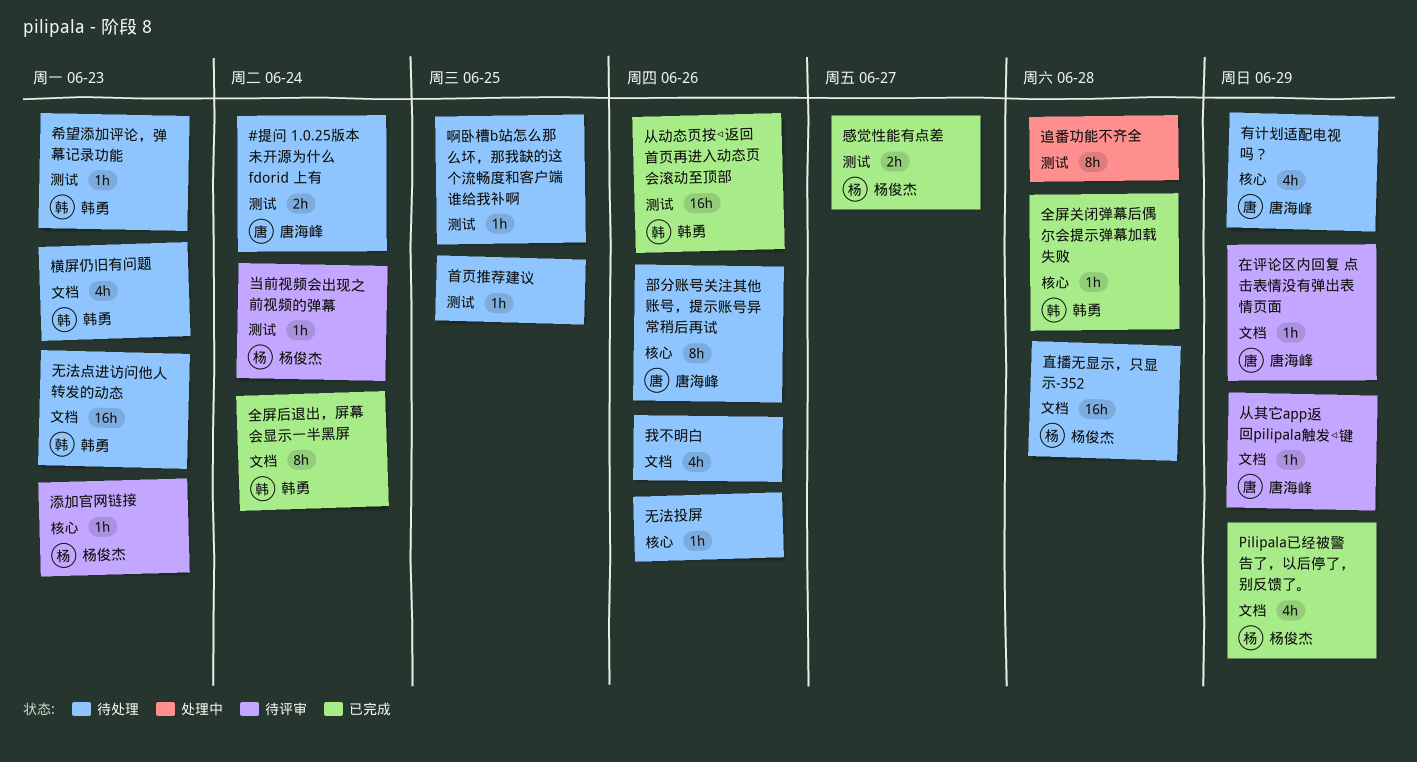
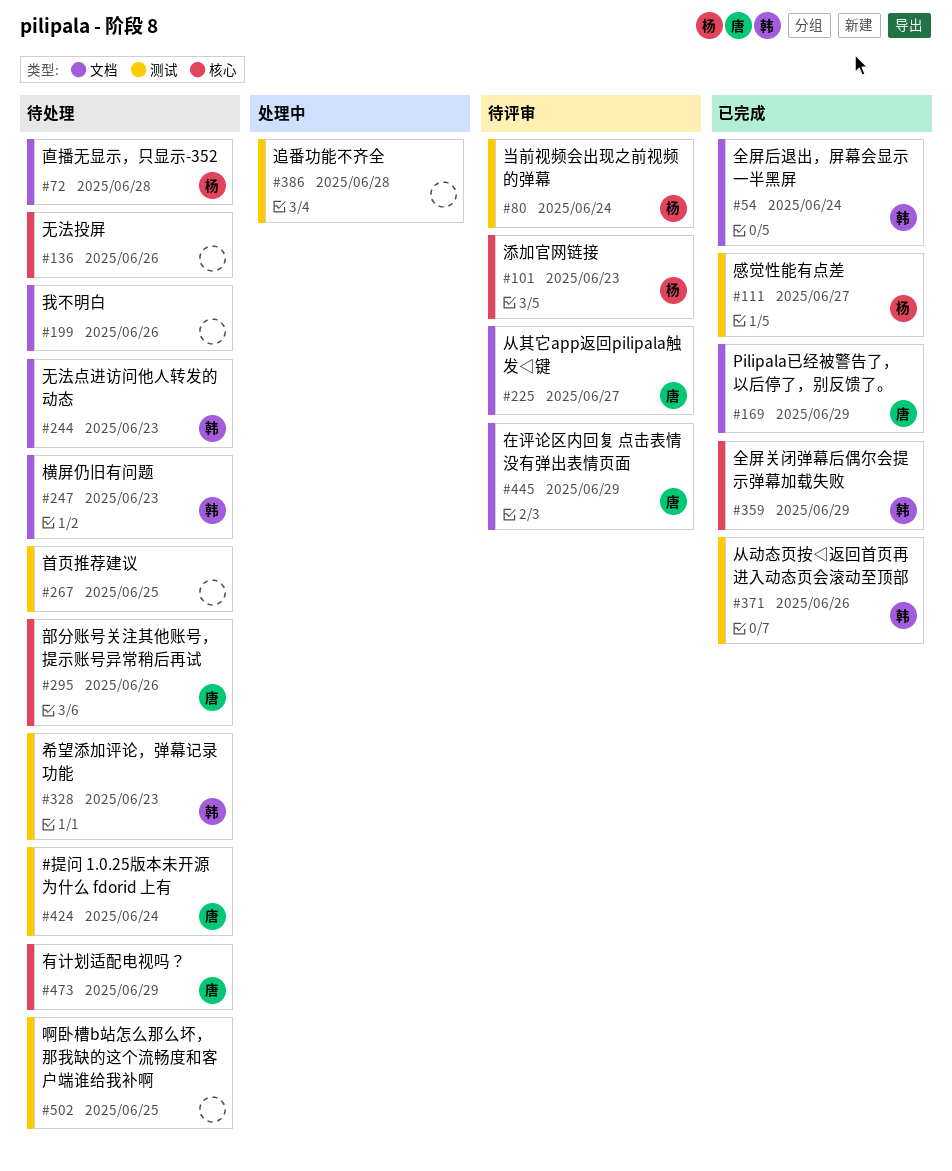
Pilipala已经被警告了，以后停了，别反馈了。, owner: 杨俊杰 -> 唐海峰
从其它app返回pilipala触发◁键, due: Jun 29 -> Jun 27
全屏关闭弹幕后偶尔会提示弹幕加载失败, due: Jun 28 -> Jun 29

